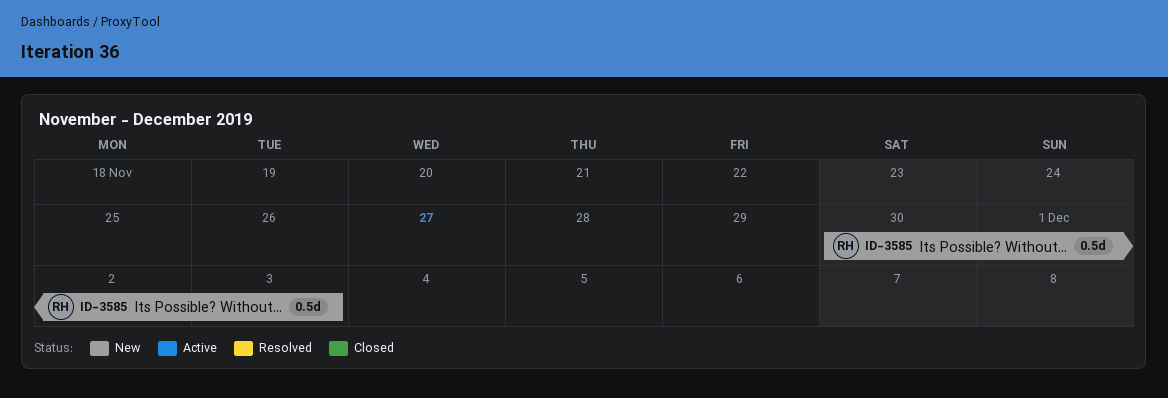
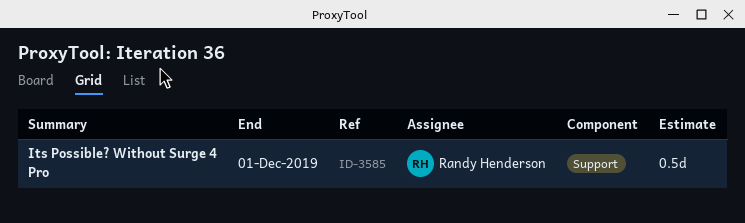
ID-3585, due: Dec 3 -> Dec 1

